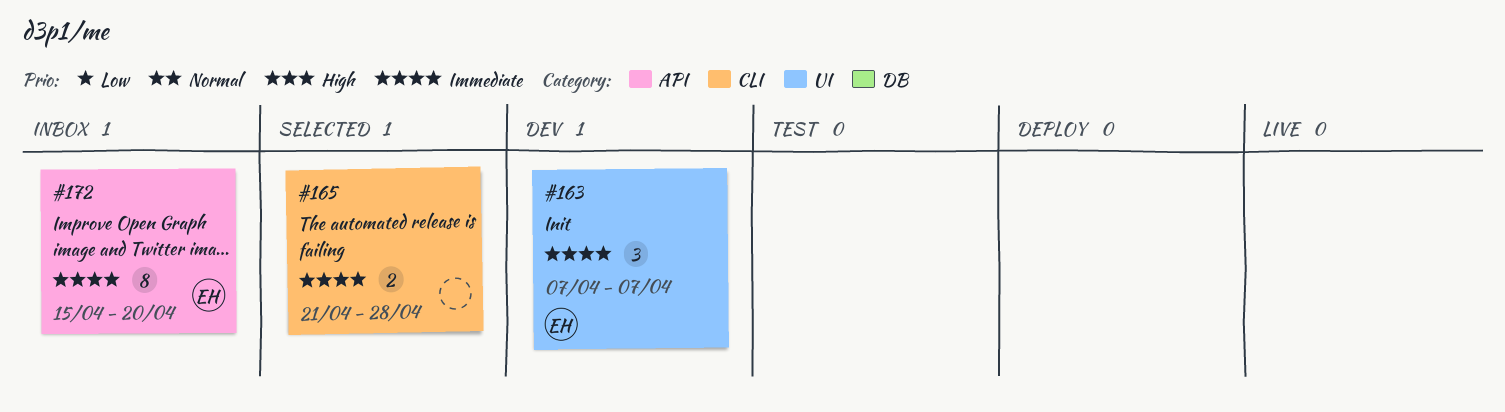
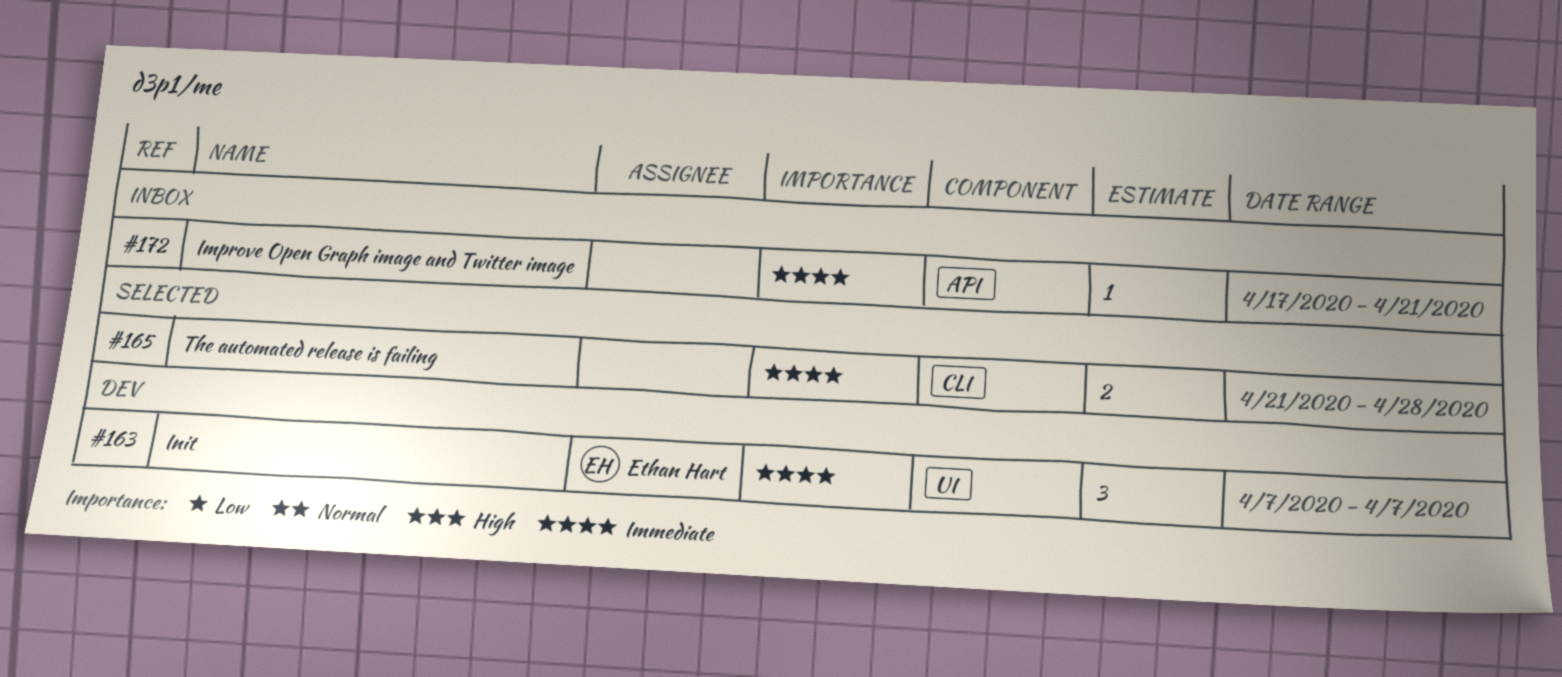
#172, owner: Ethan Hart -> none
#172, estimate: 8 -> 1
#172, start: Apr 15 -> Apr 17
#172, due: Apr 20 -> Apr 21

